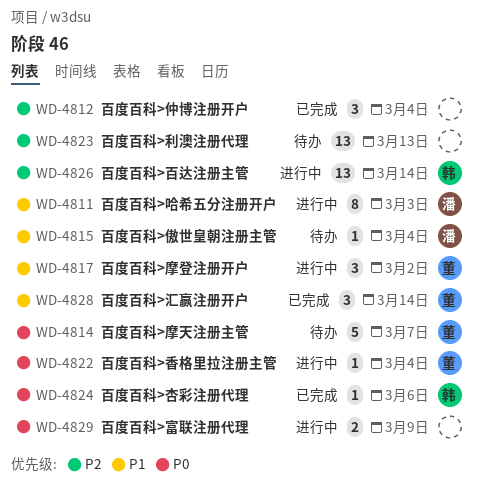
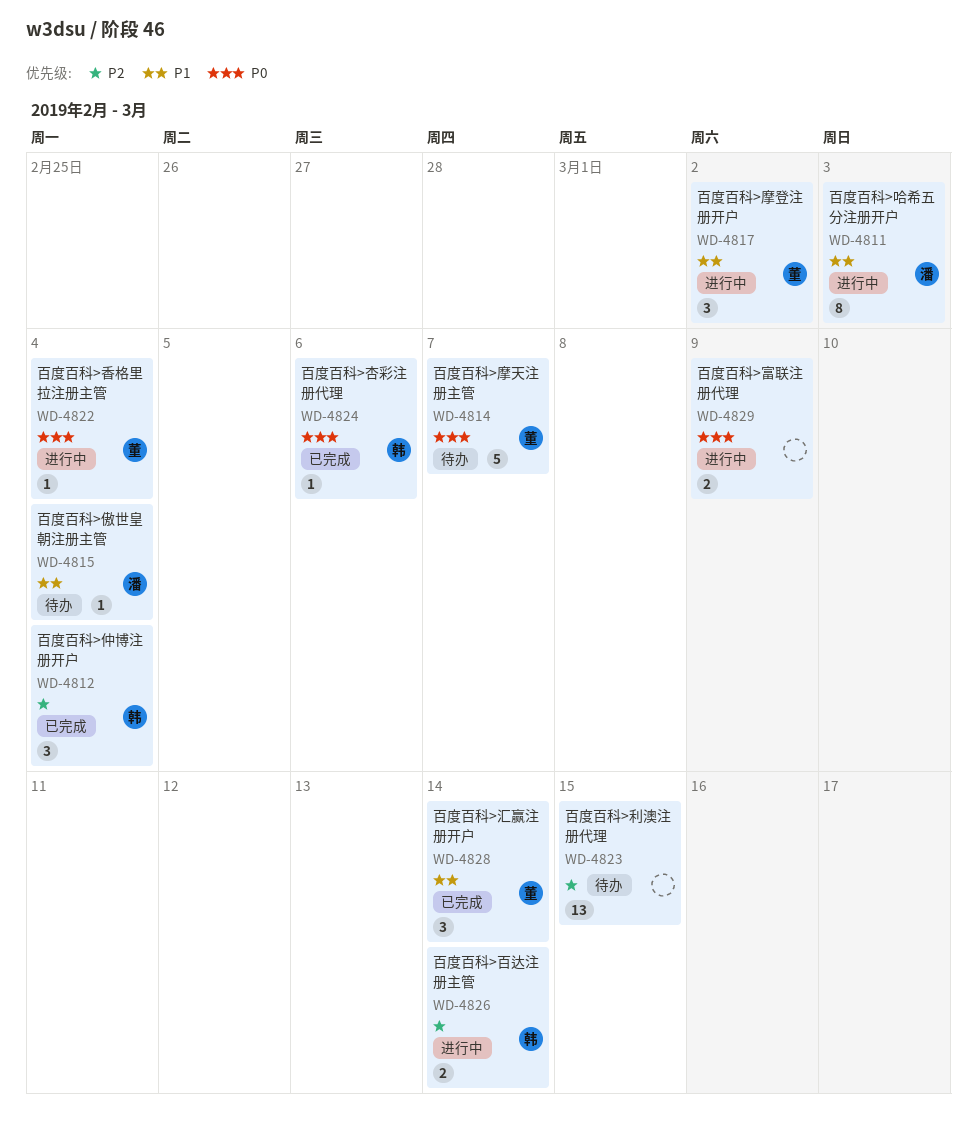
WD-4812, owner: none -> 韩
WD-4823, due: Mar 13 -> Mar 15
WD-4826, estimate: 13 -> 2

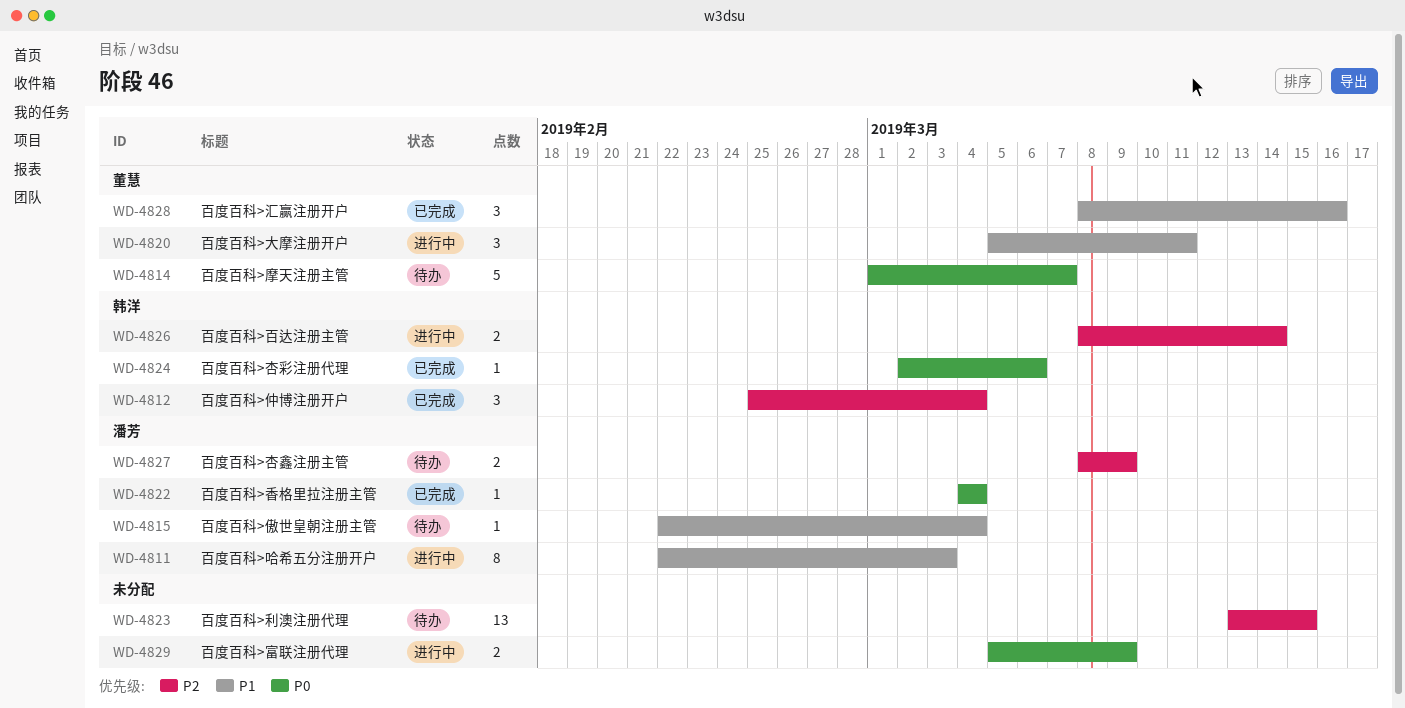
WD-4817: present -> none
WD-4820: none -> present
WD-4822, status: 进行中 -> 已完成
WD-4822, owner: 董慧 -> 潘芳
WD-4827: none -> present
WD-4828, due: Mar 14 -> Mar 16

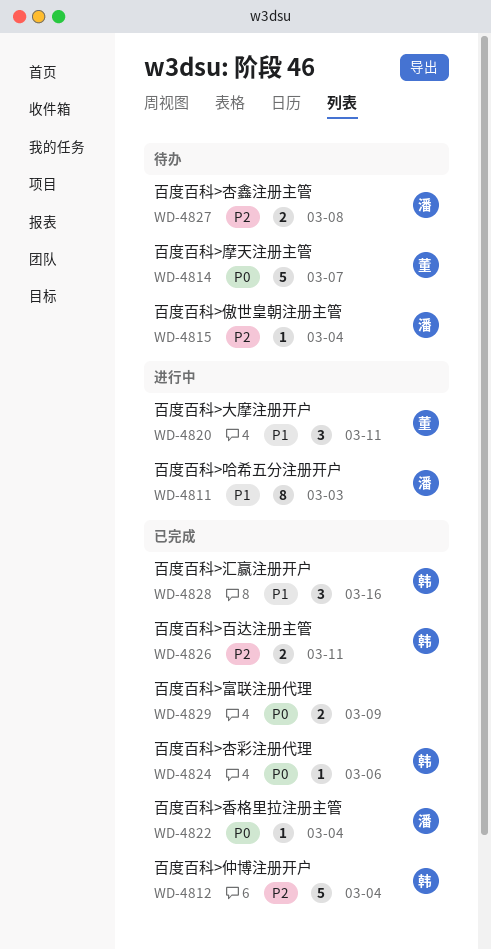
WD-4812, estimate: 3 -> 5
WD-4815, priority: P1 -> P2
WD-4823: present -> none
WD-4826, status: 进行中 -> 已完成
WD-4826, due: Mar 14 -> Mar 11
WD-4827, due: Mar 9 -> Mar 8
WD-4828, owner: 董慧 -> 韩洋
WD-4829, status: 进行中 -> 已完成

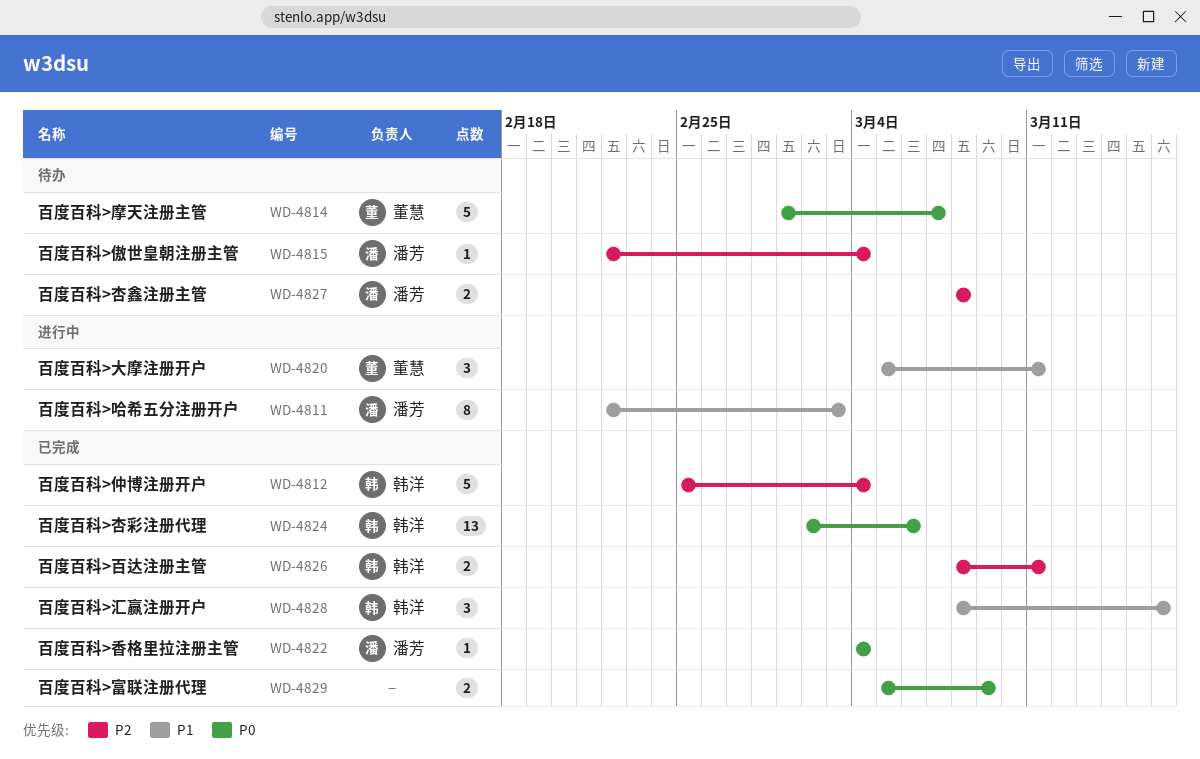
WD-4824, estimate: 1 -> 13

